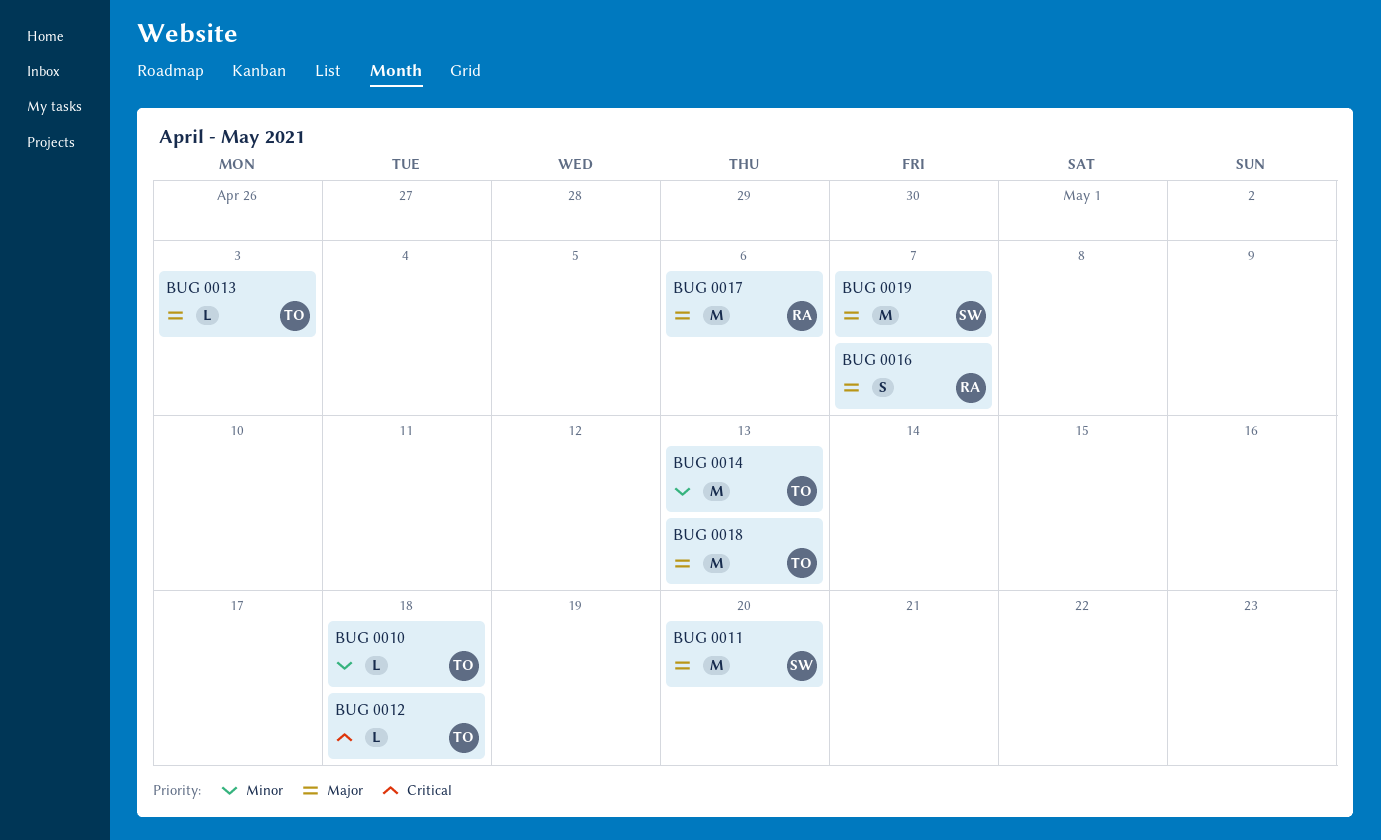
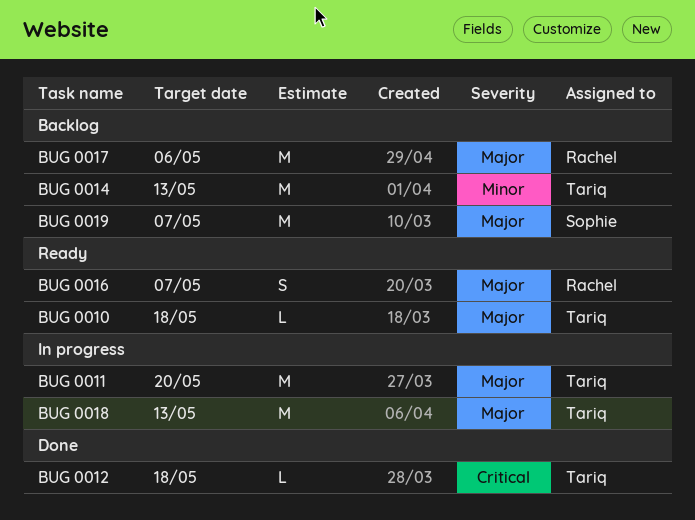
BUG 0010, priority: Minor -> Major
BUG 0011, owner: Sophie -> Tariq
BUG 0013: present -> none

